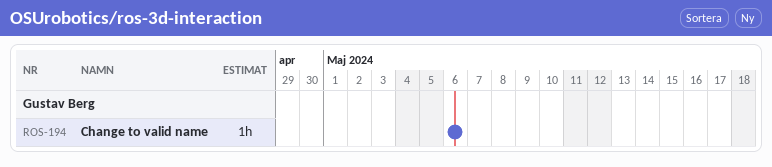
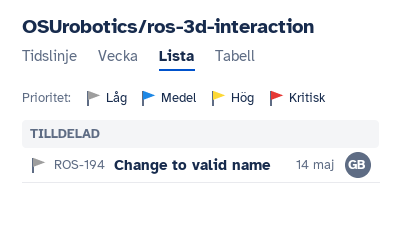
ROS-194, due: May 6 -> May 14

